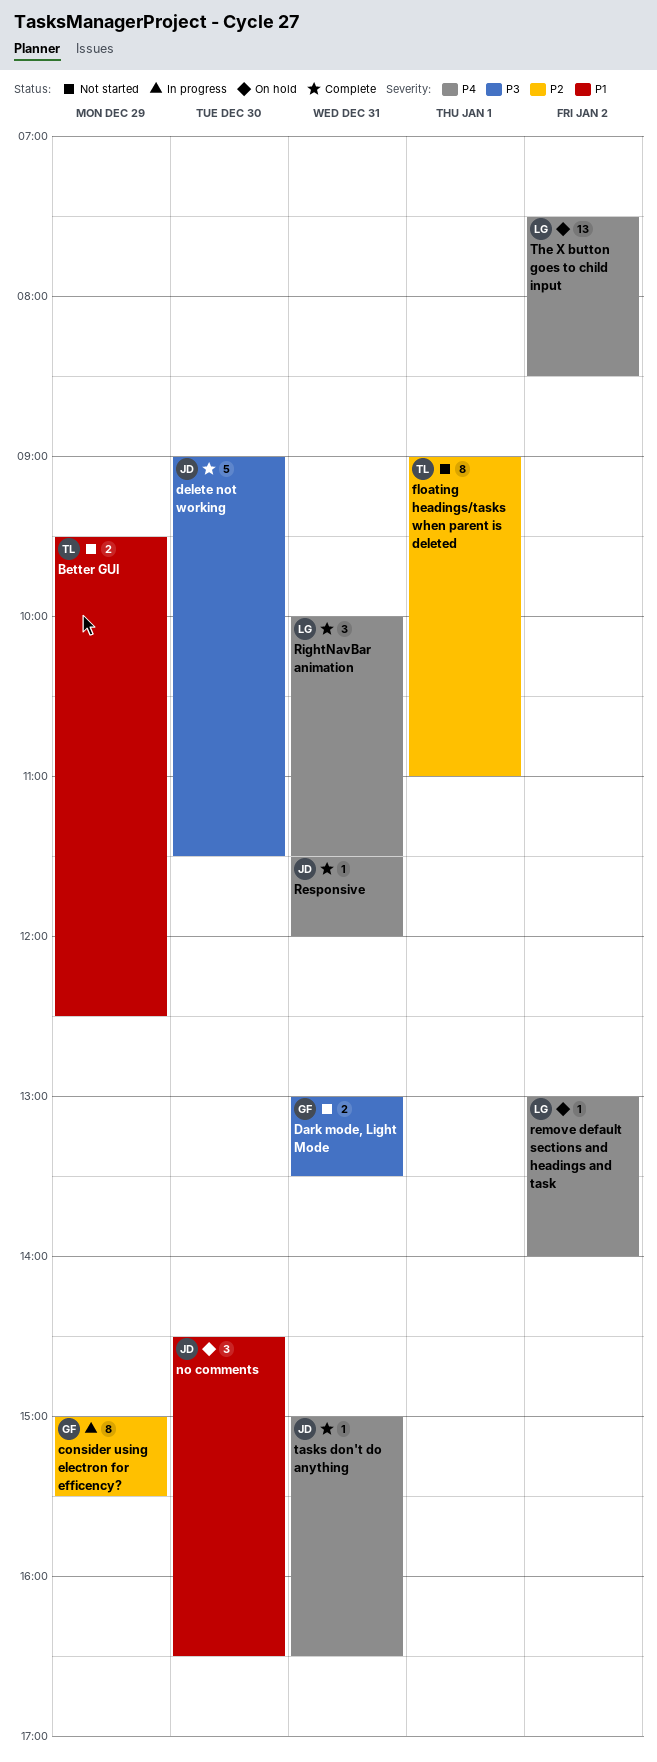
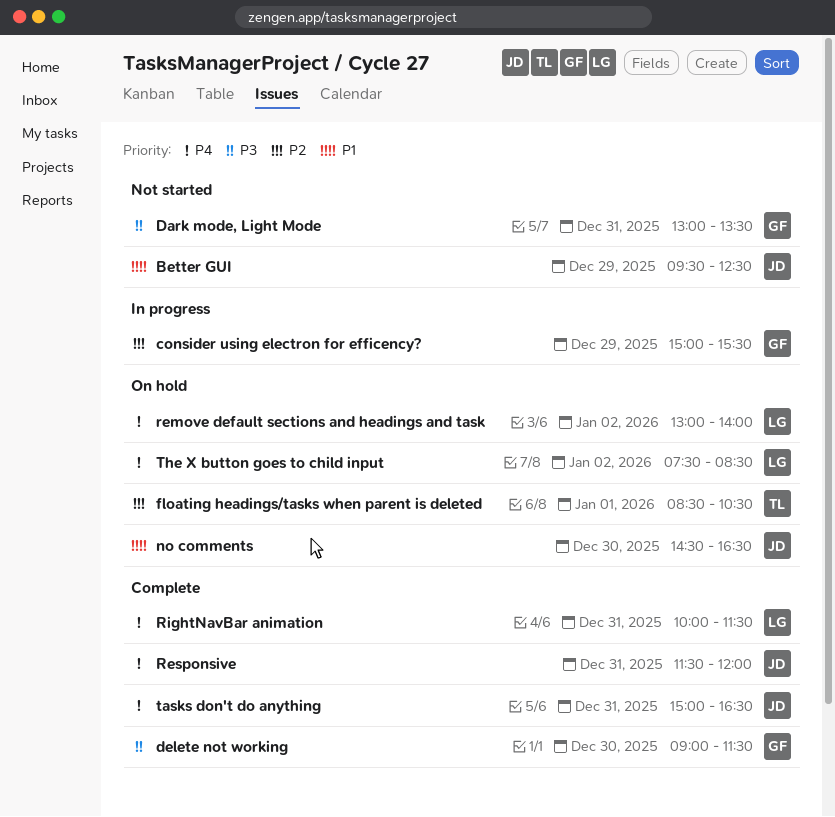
Better GUI, owner: TL -> JD
delete not working, owner: JD -> GF
floating headings/tasks when parent is deleted, status: Not started -> On hold
floating headings/tasks when parent is deleted, begins: 09:00 -> 08:30
floating headings/tasks when parent is deleted, ends: 11:00 -> 10:30

